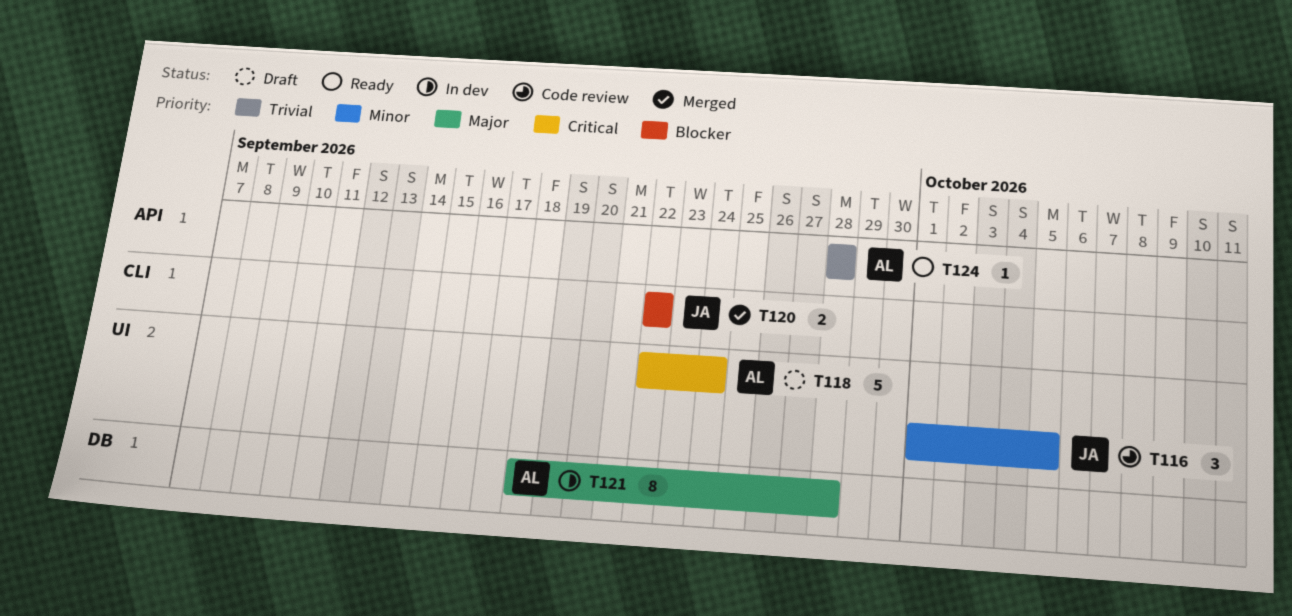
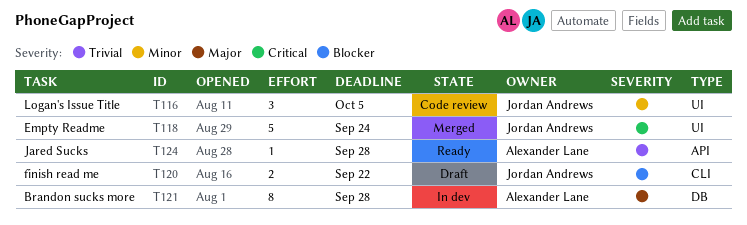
T118, status: Draft -> Merged
T118, owner: Alexander Lane -> Jordan Andrews
T120, status: Merged -> Draft

